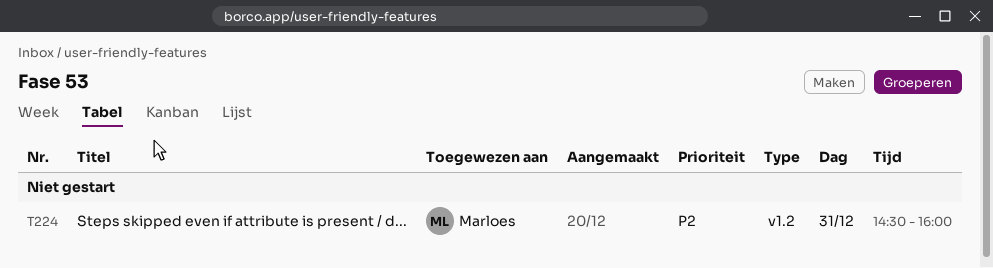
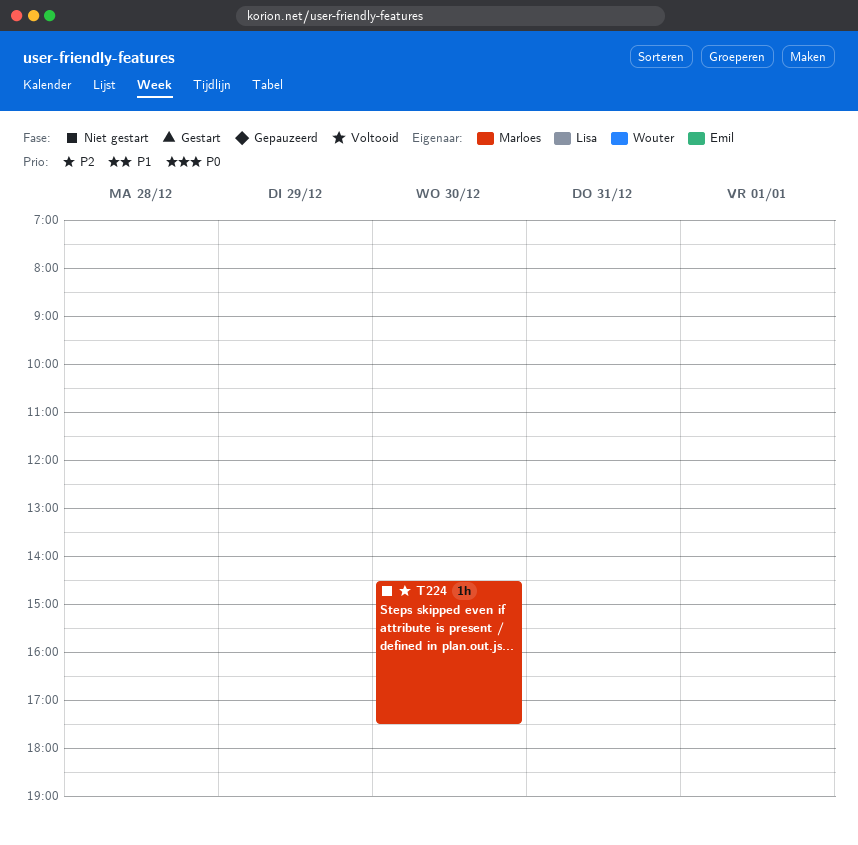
T224, day: Dec 31 -> Dec 30
T224, ends: 16:00 -> 17:30

